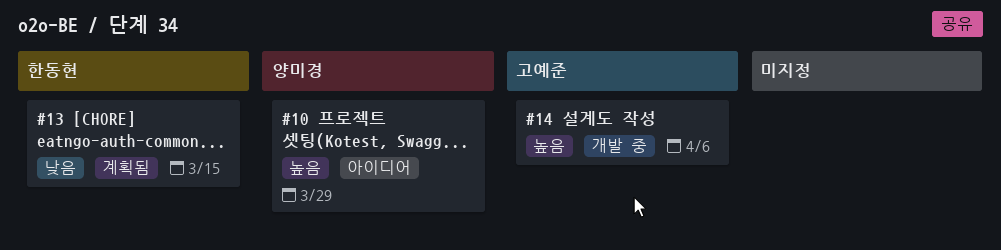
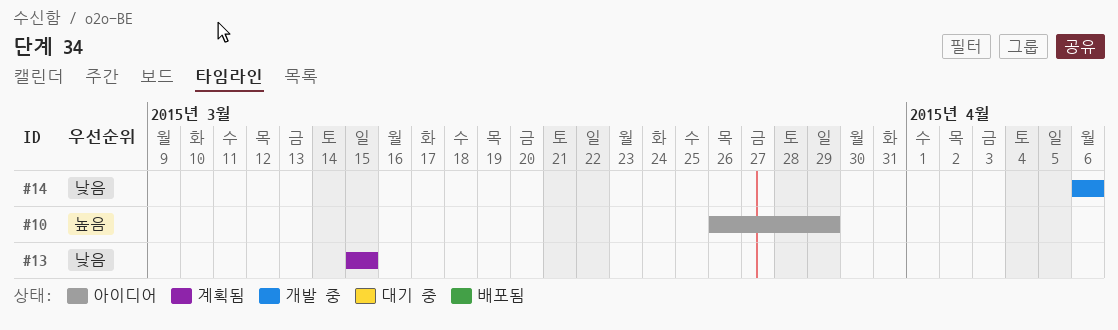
#14, priority: 높음 -> 낮음

